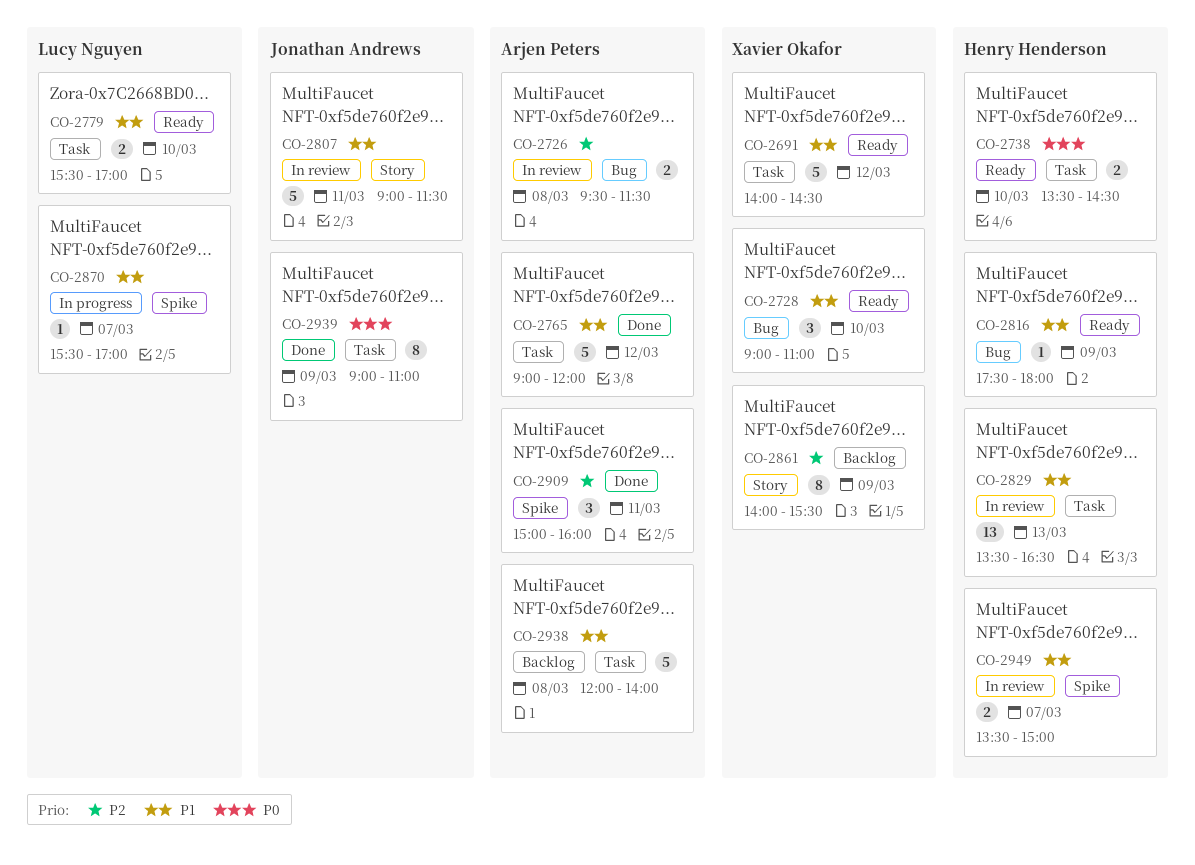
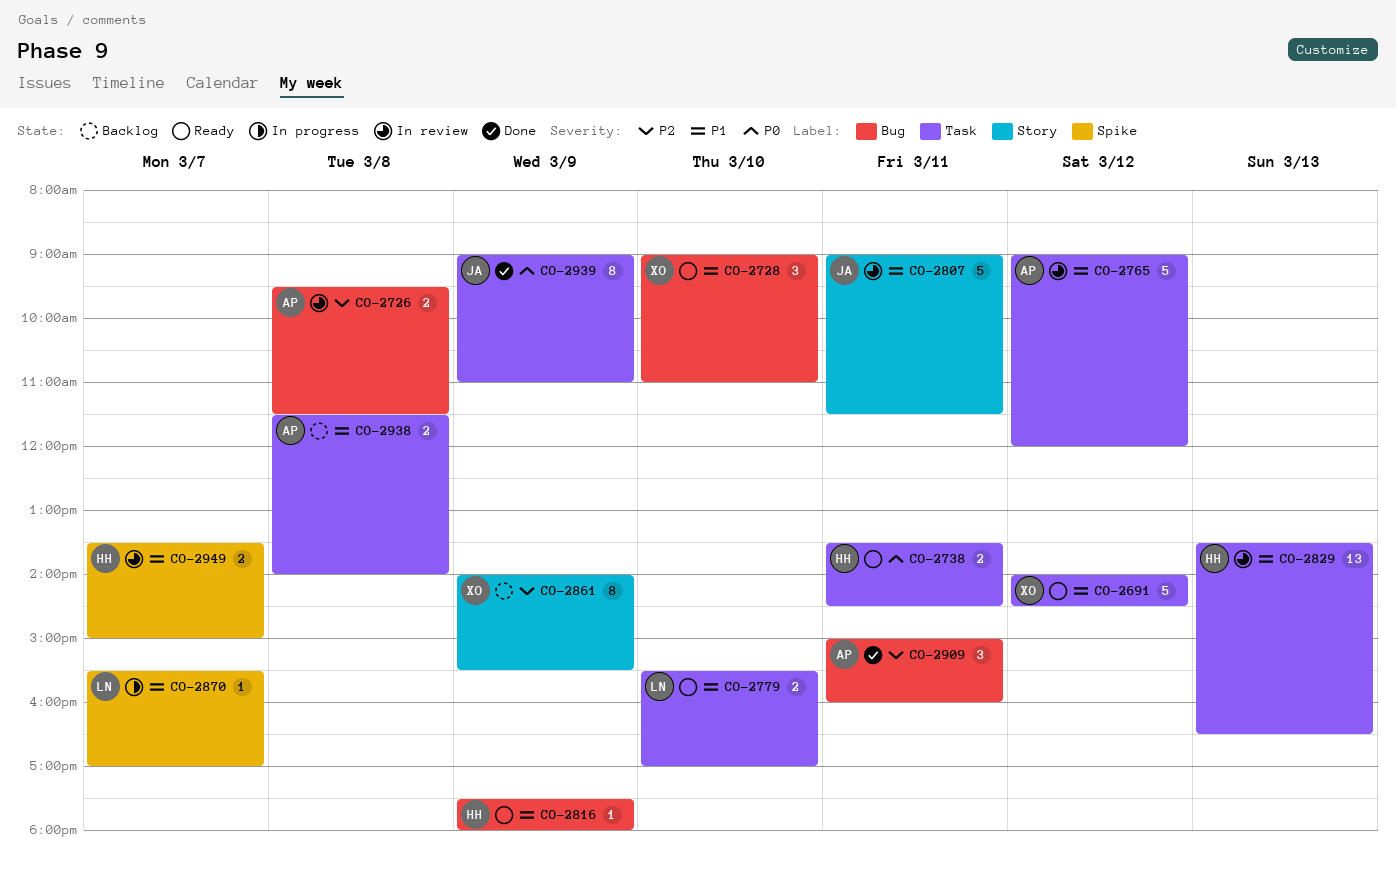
CO-2738, day: Mar 10 -> Mar 11
CO-2765, status: Done -> In review
CO-2909, label: Spike -> Bug
CO-2938, estimate: 5 -> 2
CO-2938, begins: 12:00 -> 11:30

